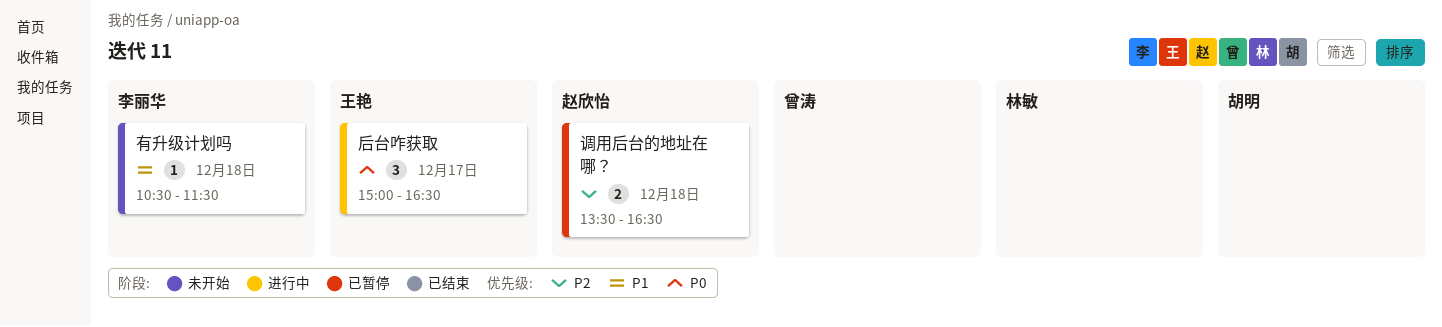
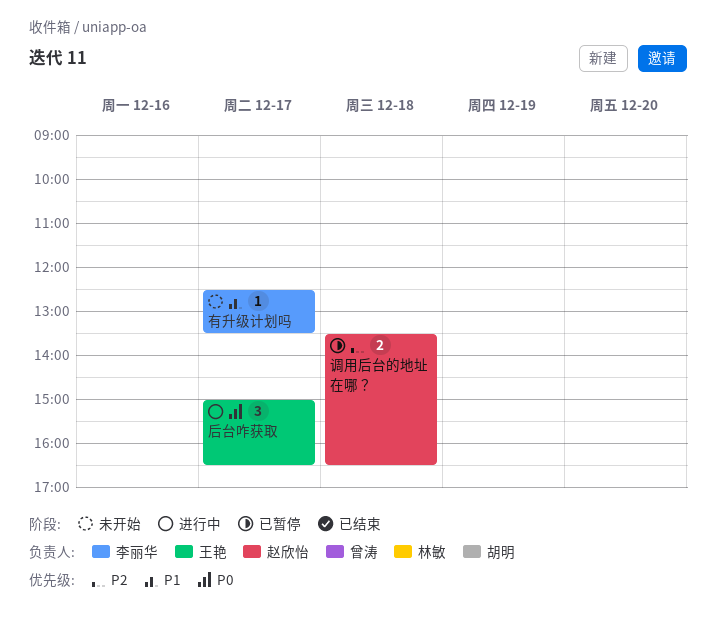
有升级计划吗, day: Dec 18 -> Dec 17
有升级计划吗, begins: 10:30 -> 12:30
有升级计划吗, ends: 11:30 -> 13:30

